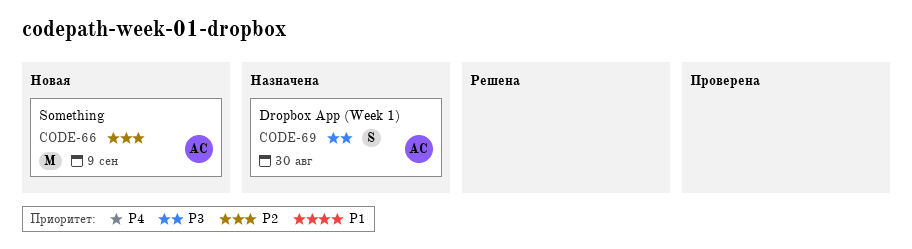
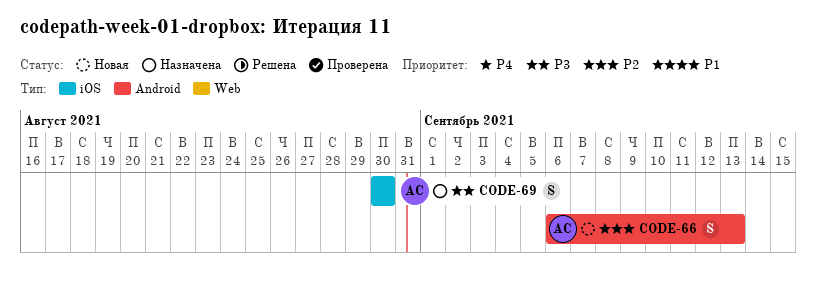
CODE-66, estimate: M -> S
CODE-66, due: Sep 9 -> Sep 13

